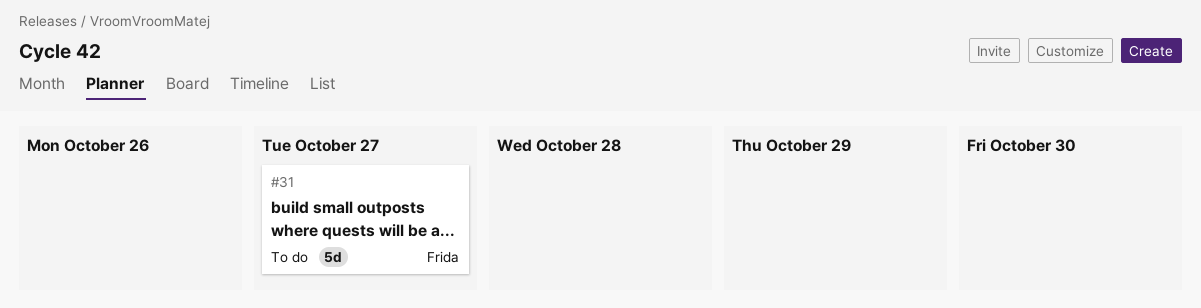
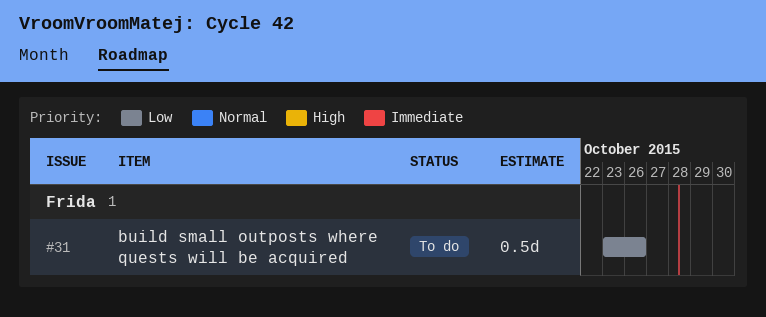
#31, estimate: 5d -> 0.5d
#31, due: Oct 27 -> Oct 26

